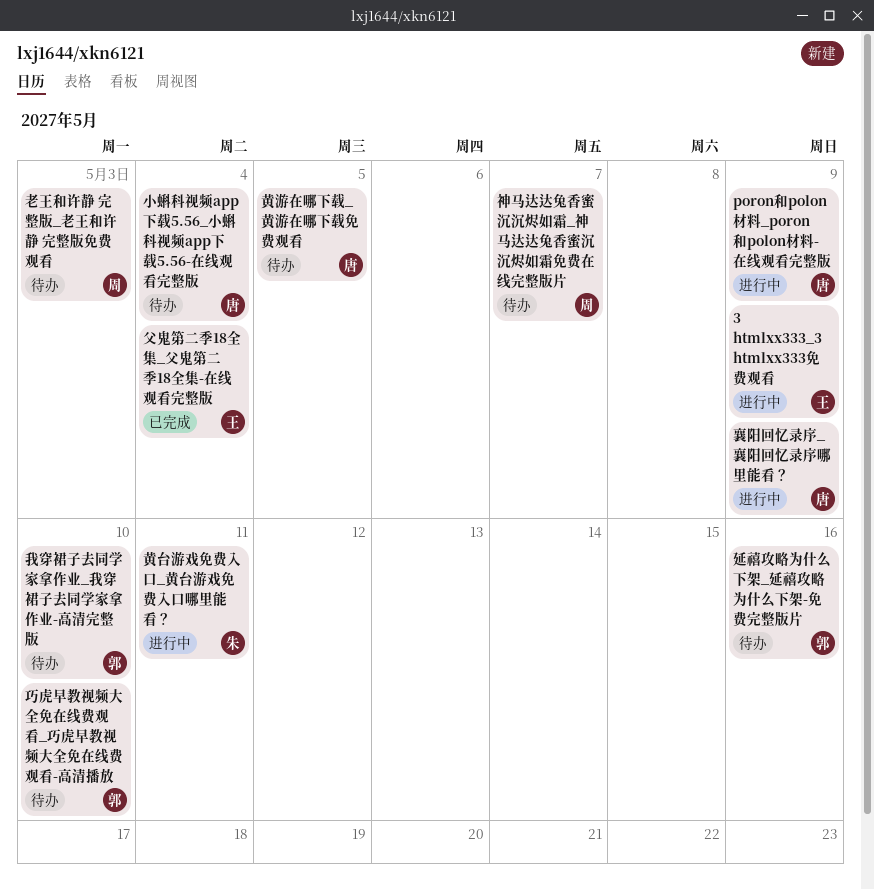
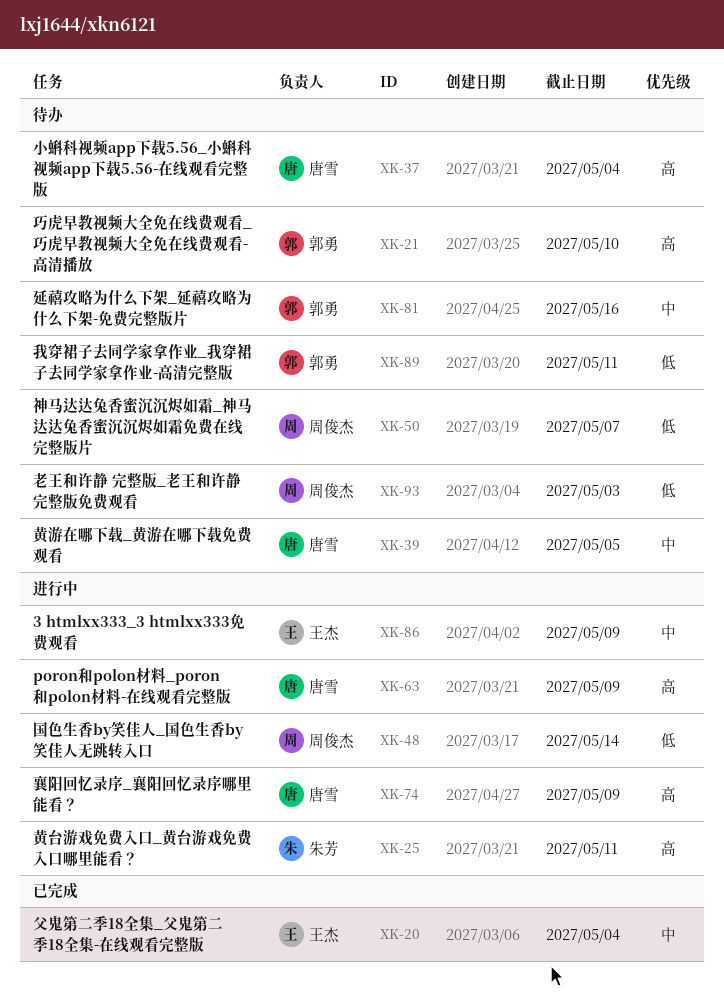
国色生香by笑佳人_国色生香by笑佳人无跳转入口: none -> present
我穿裙子去同学家拿作业_我穿裙子去同学家拿作业-高清完整版, due: May 10 -> May 11

